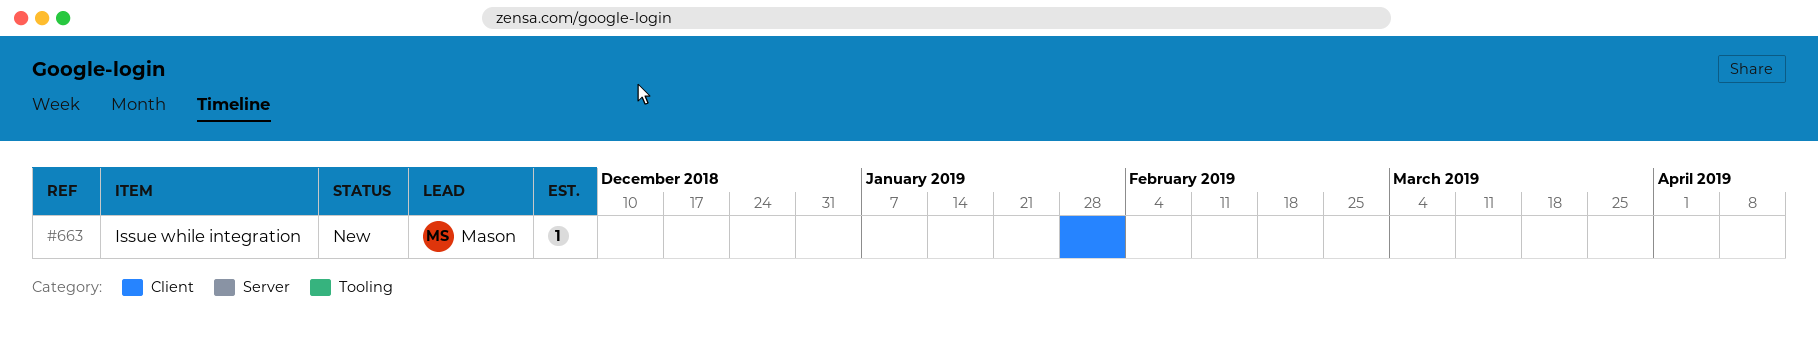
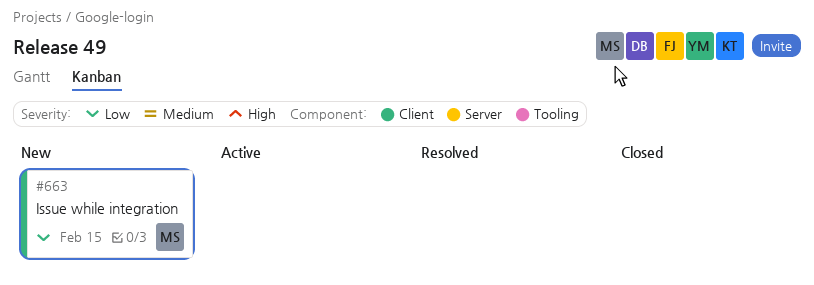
#663, due: Feb 1 -> Feb 15

